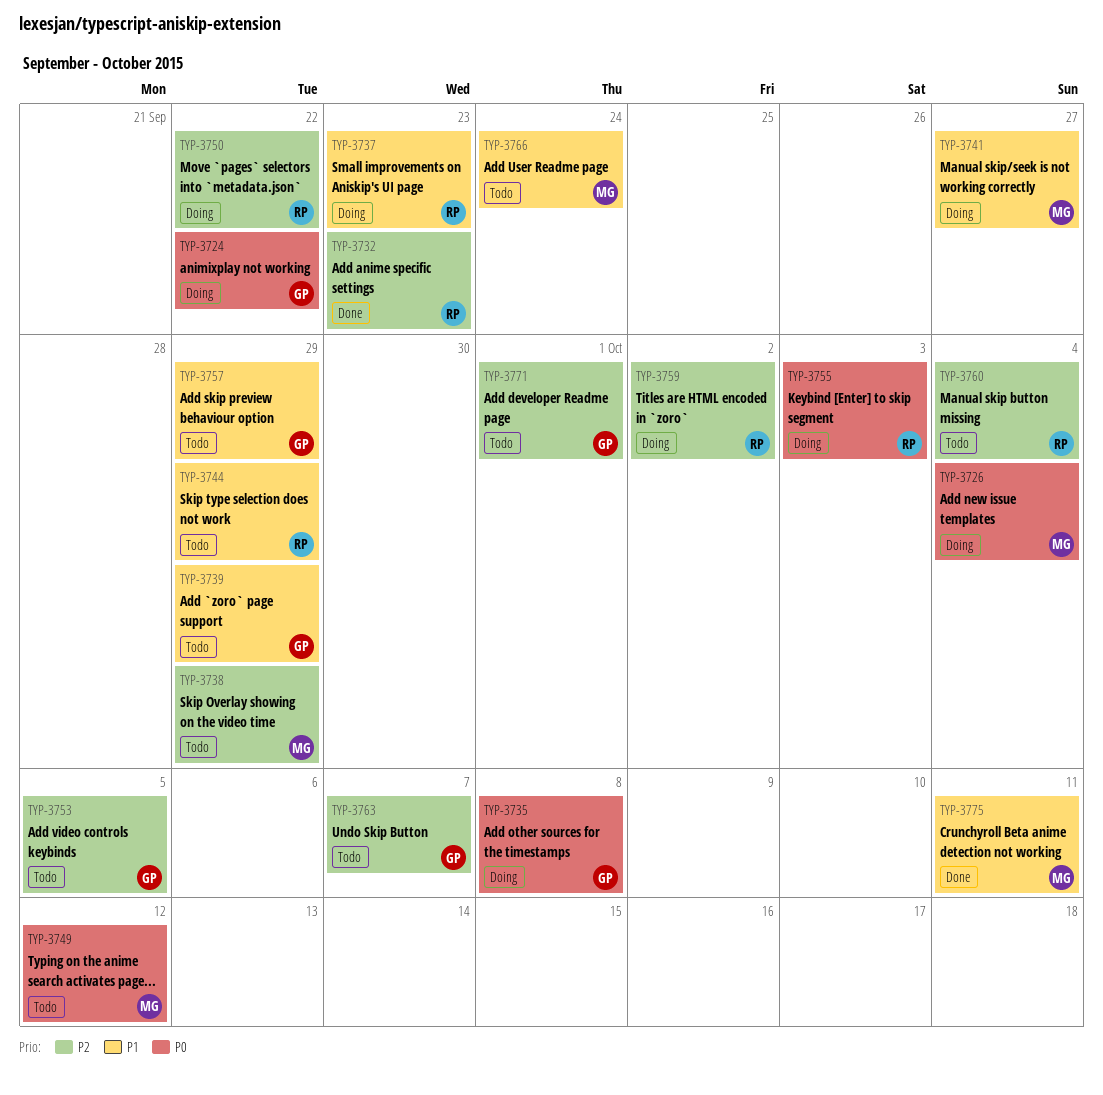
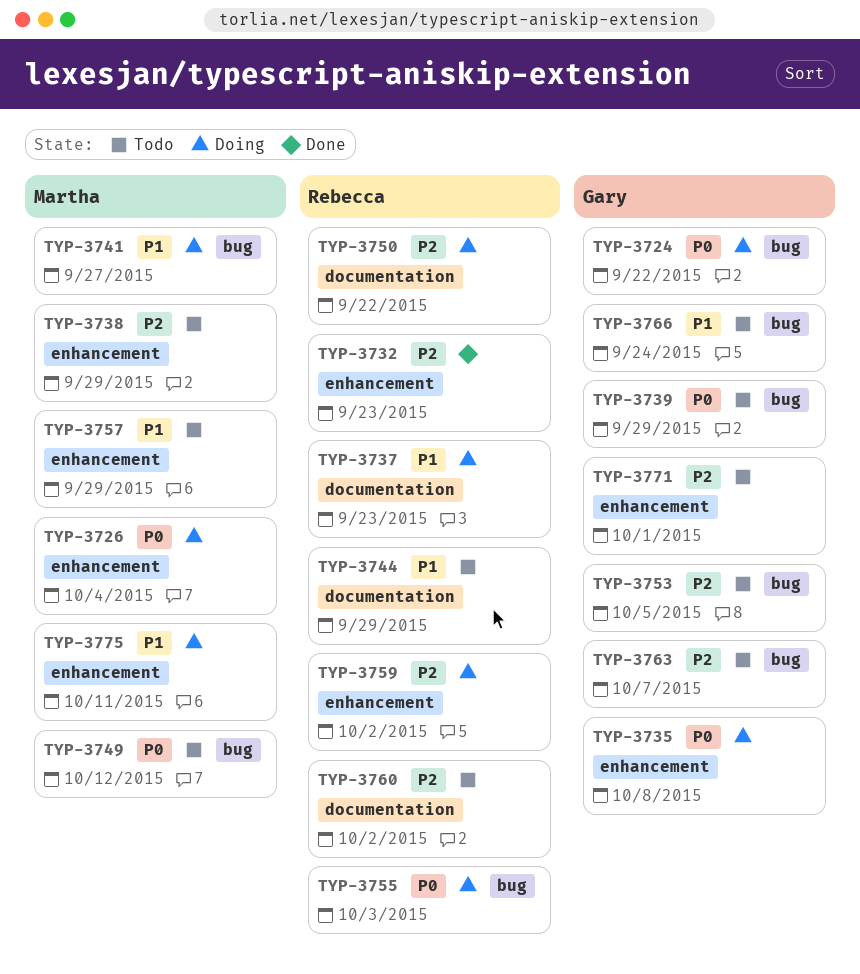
TYP-3739, priority: P1 -> P0
TYP-3757, owner: Gary -> Martha
TYP-3760, due: Oct 4 -> Oct 2
TYP-3766, owner: Martha -> Gary
TYP-3775, status: Done -> Doing

